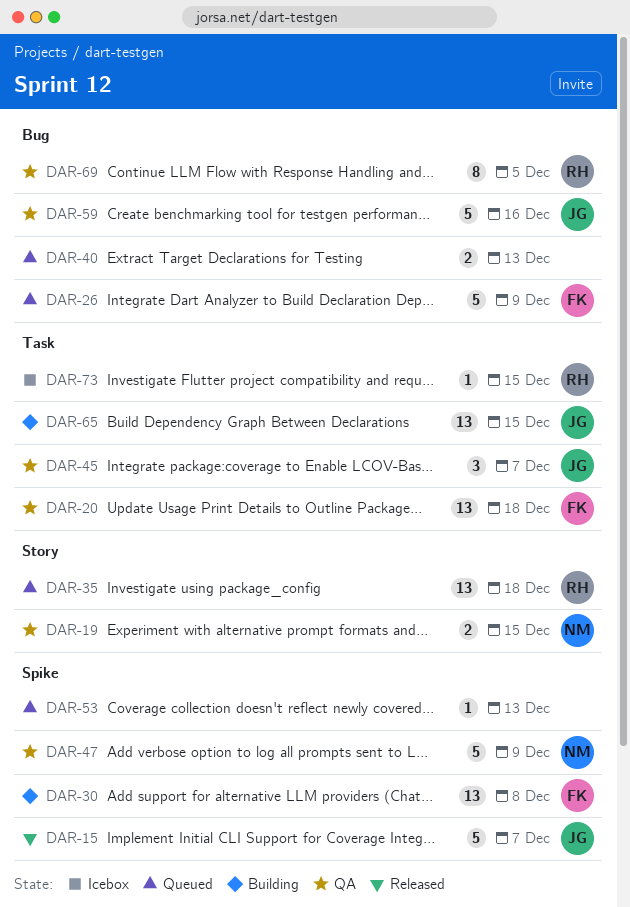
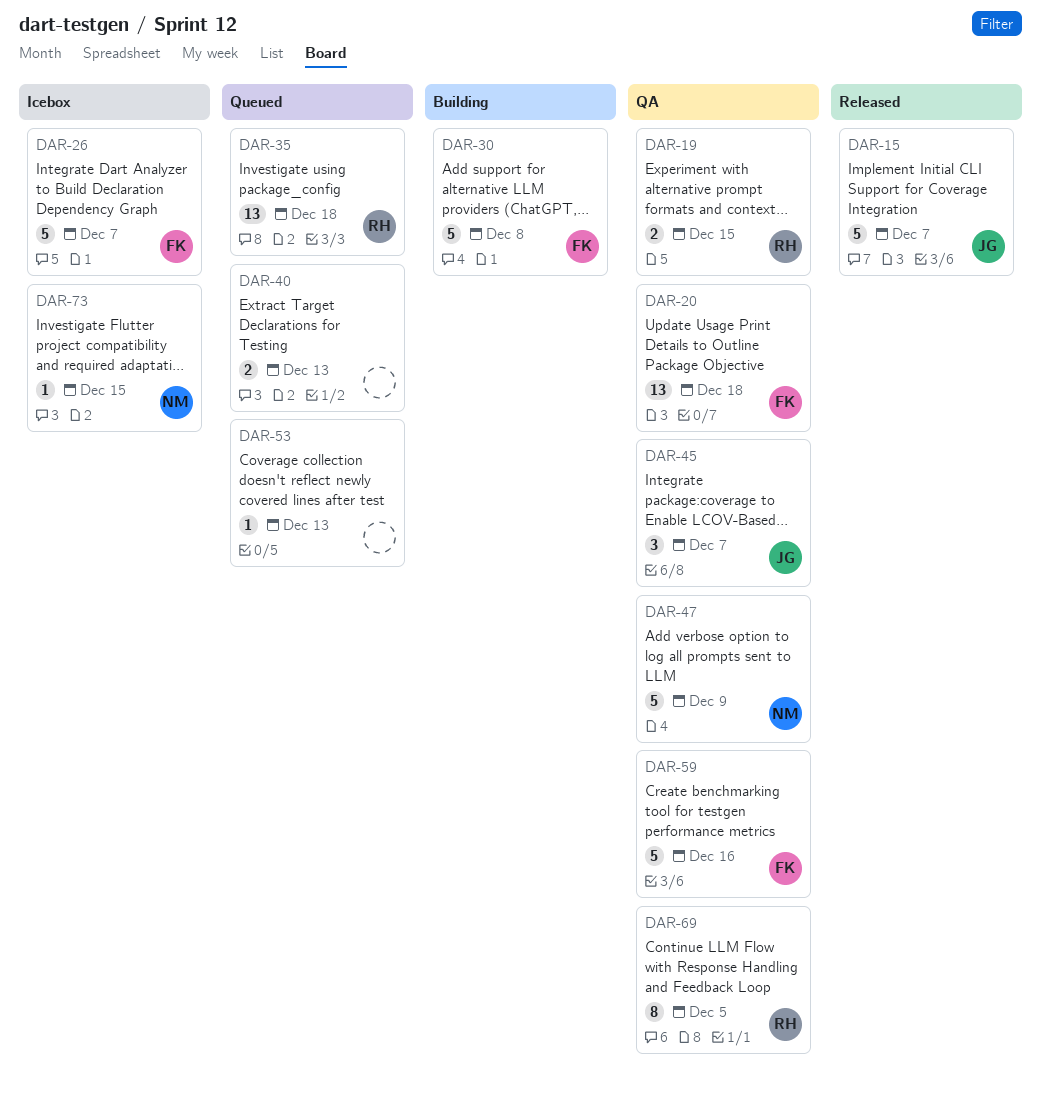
DAR-19, owner: NM -> RH
DAR-26, status: Queued -> Icebox
DAR-26, due: Dec 9 -> Dec 7
DAR-30, estimate: 13 -> 5
DAR-59, owner: JG -> FK
DAR-65: present -> none
DAR-73, owner: RH -> NM

